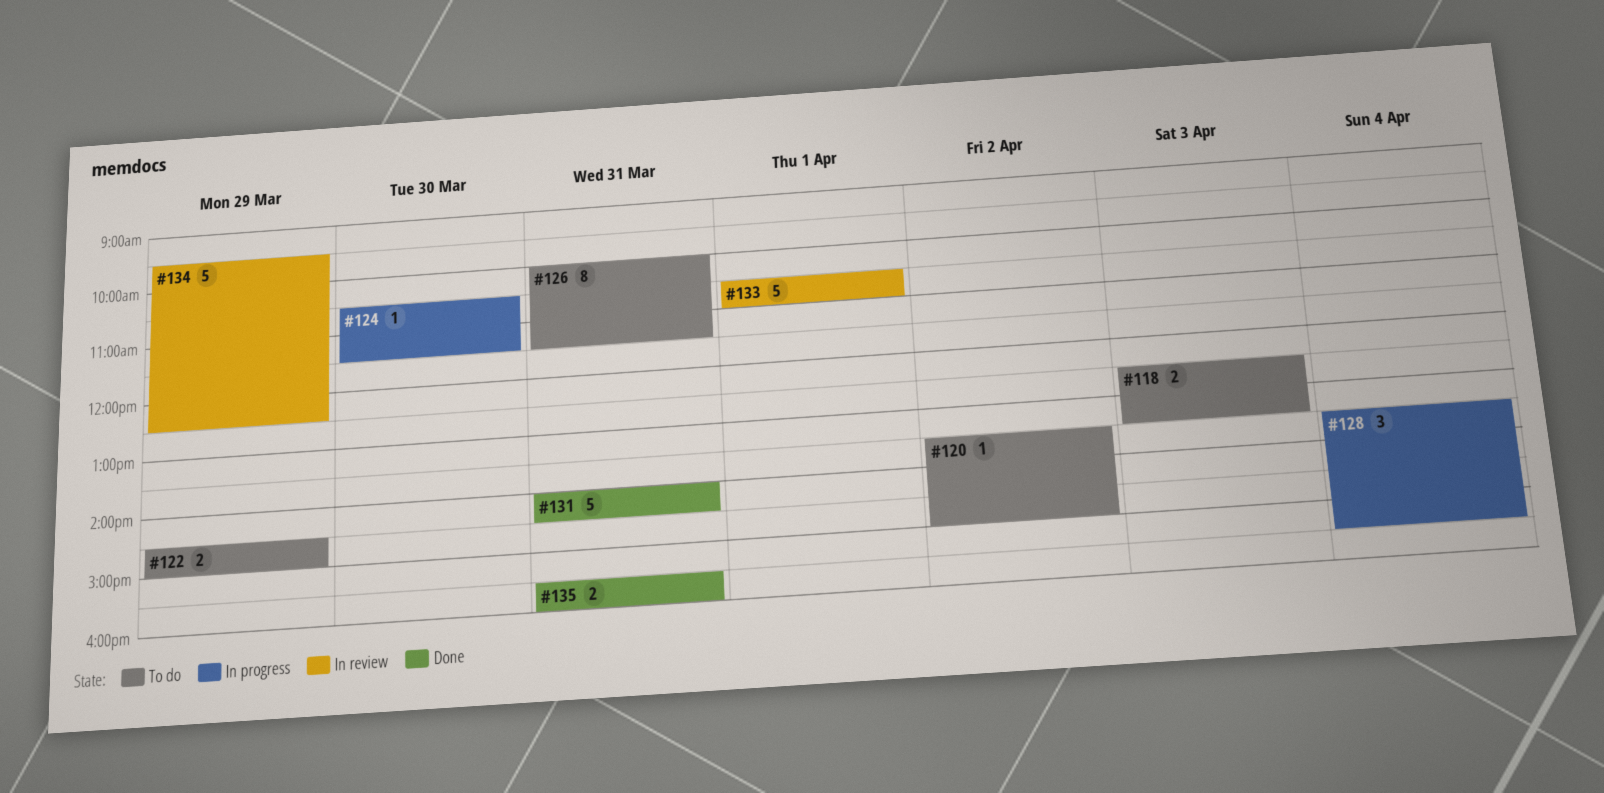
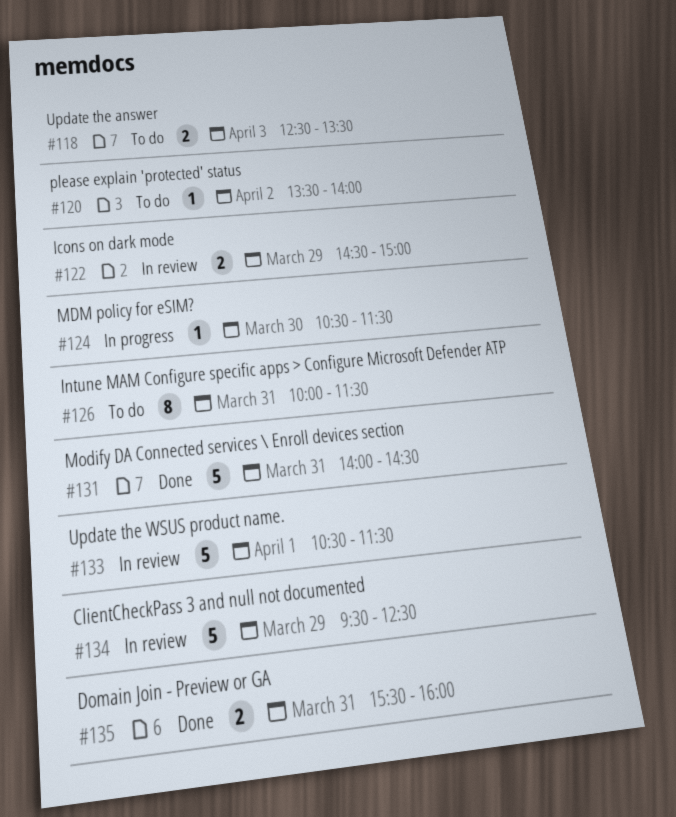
#120, ends: 15:00 -> 14:00
#122, status: To do -> In review
#128: present -> none
#133, ends: 11:00 -> 11:30

